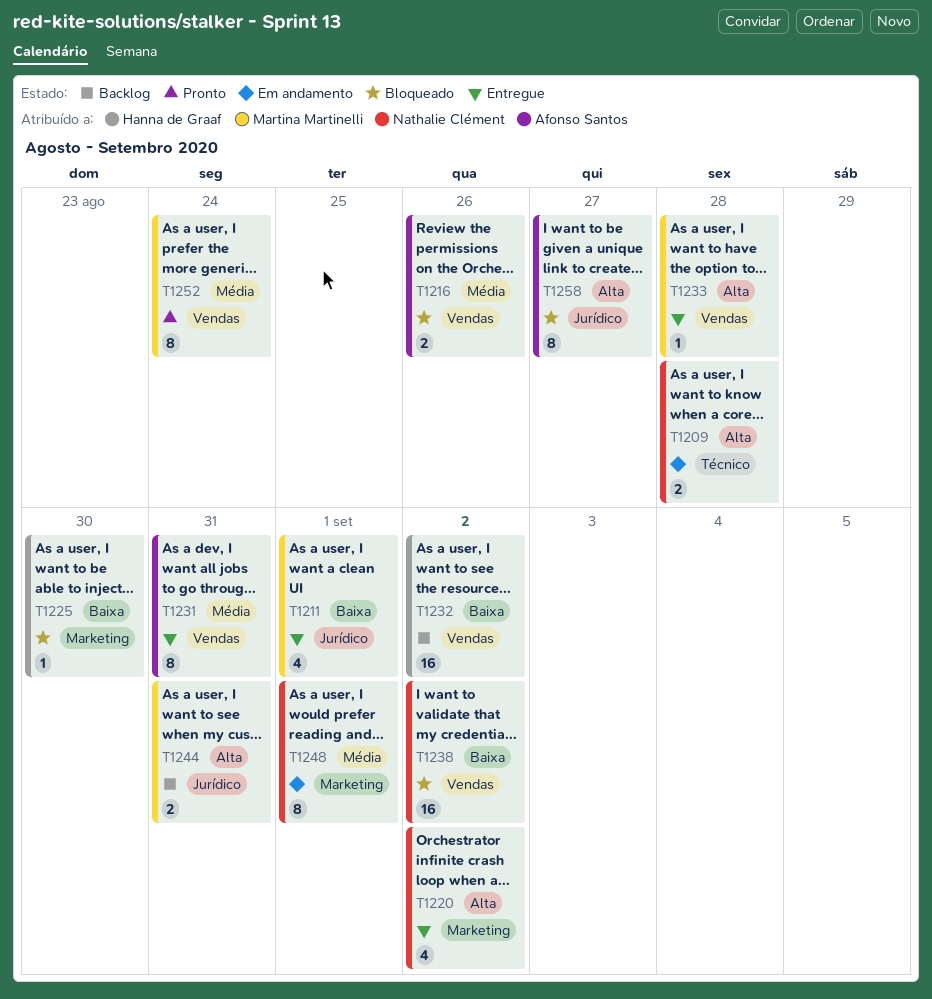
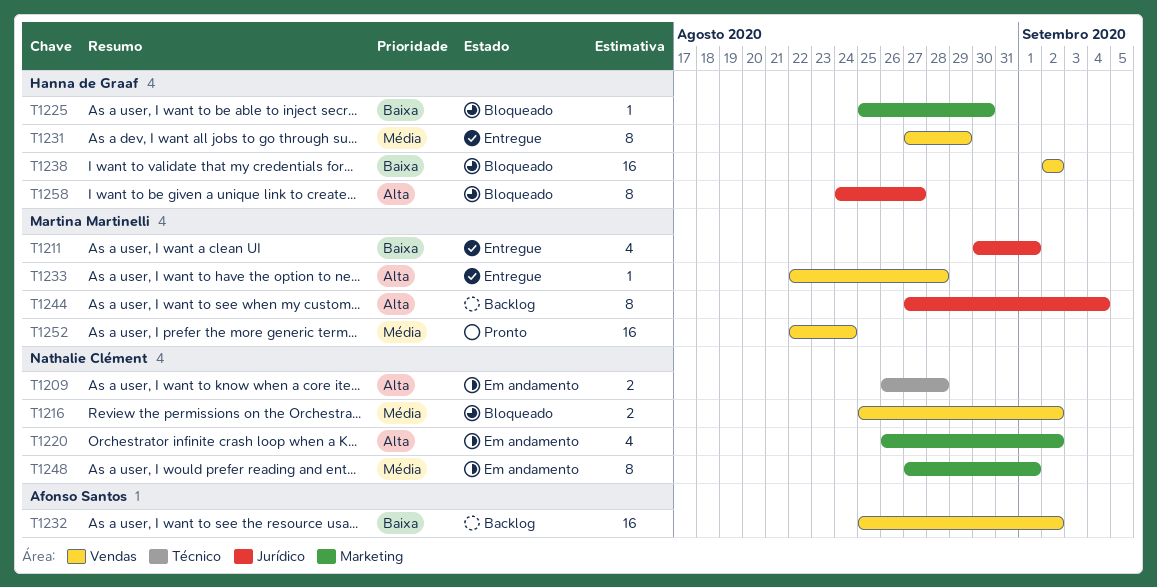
T1216, owner: Afonso Santos -> Nathalie Clément
T1216, due: Aug 26 -> Sep 2
T1220, status: Entregue -> Em andamento
T1231, owner: Afonso Santos -> Hanna de Graaf
T1231, due: Aug 31 -> Aug 29
T1232, owner: Hanna de Graaf -> Afonso Santos
T1238, owner: Nathalie Clément -> Hanna de Graaf
T1244, estimate: 2 -> 8
T1244, due: Aug 31 -> Sep 4
T1252, estimate: 8 -> 16
T1258, owner: Afonso Santos -> Hanna de Graaf

